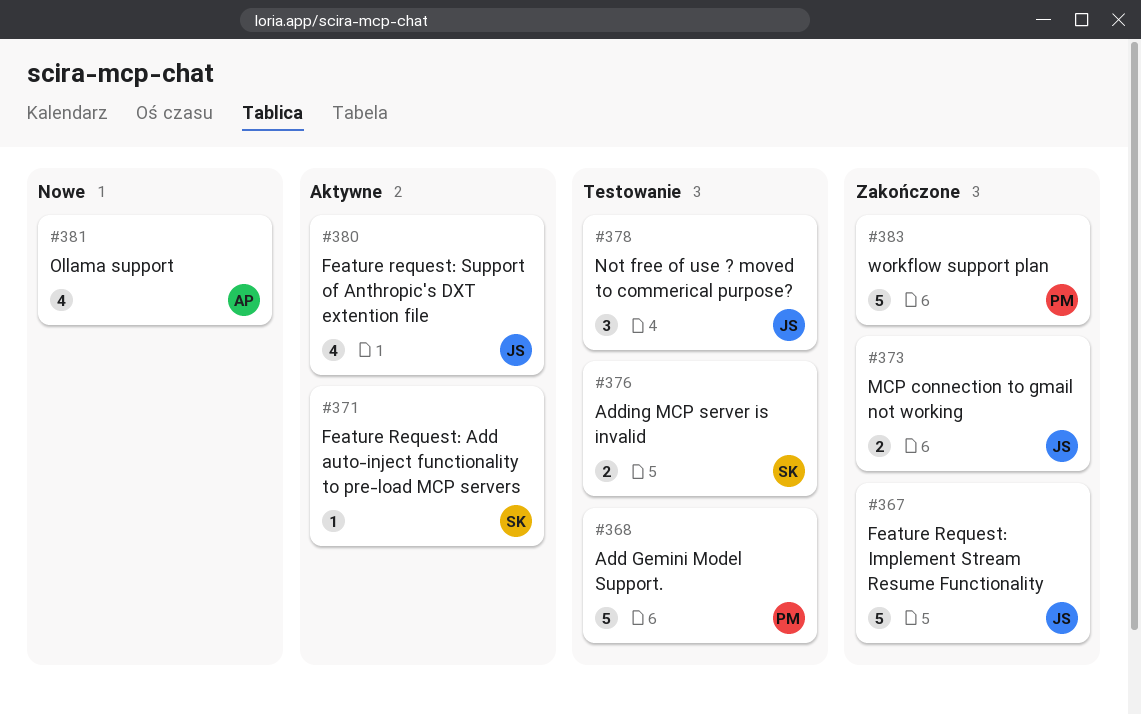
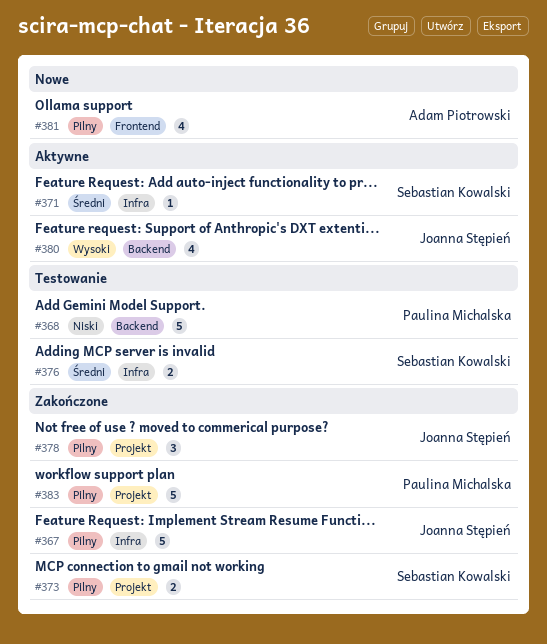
#373, owner: Joanna Stępień -> Sebastian Kowalski
#378, status: Testowanie -> Zakończone

